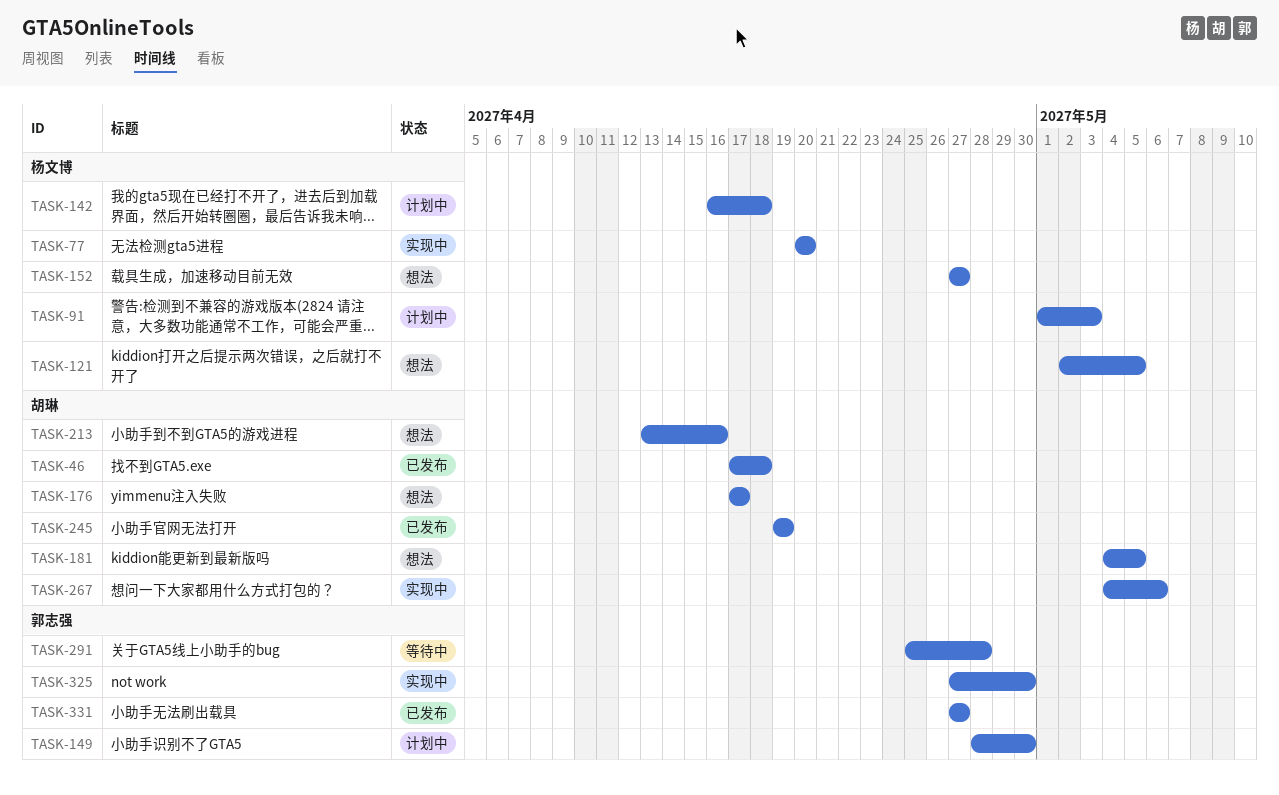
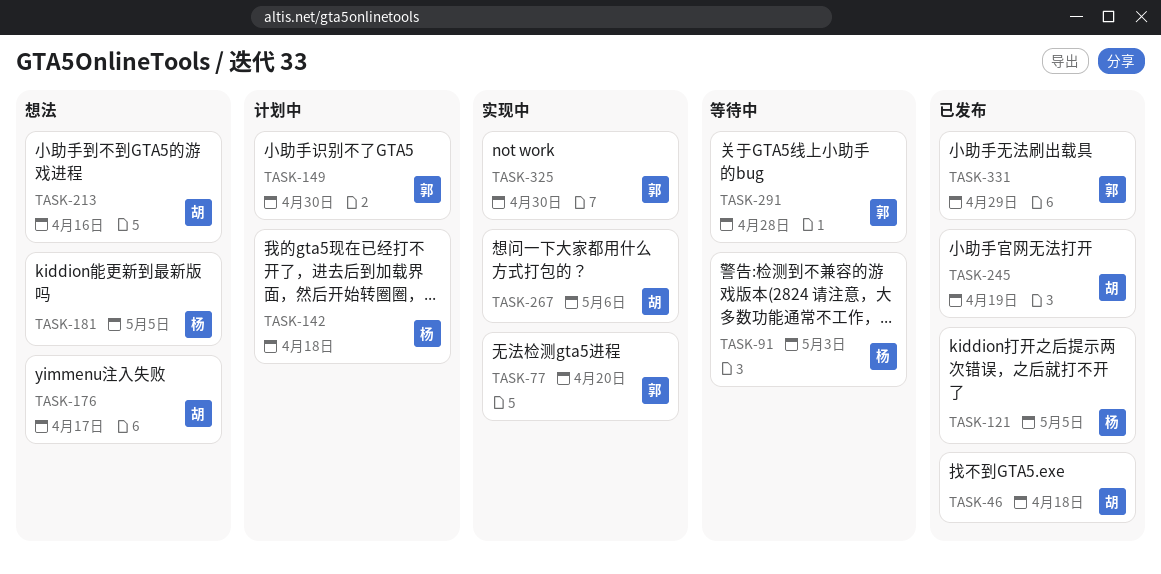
TASK-77, owner: 杨文博 -> 郭志强
TASK-91, status: 计划中 -> 等待中
TASK-121, status: 想法 -> 已发布
TASK-152: present -> none
TASK-181, owner: 胡琳 -> 杨文博
TASK-331, due: Apr 27 -> Apr 29

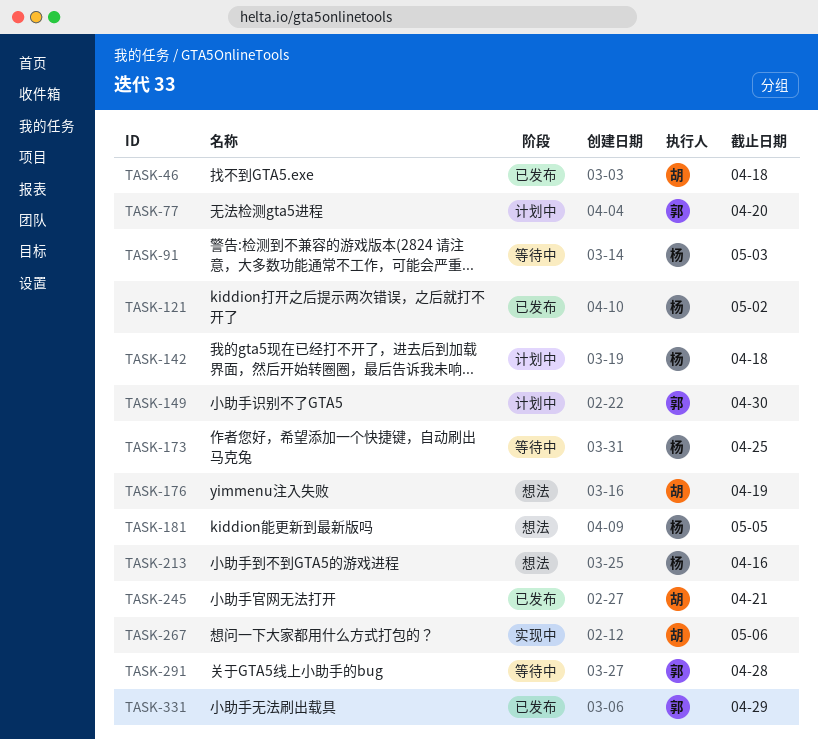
TASK-77, status: 实现中 -> 计划中
TASK-121, due: May 5 -> May 2
TASK-173: none -> present
TASK-176, due: Apr 17 -> Apr 19
TASK-213, owner: 胡 -> 杨
TASK-245, due: Apr 19 -> Apr 21
TASK-325: present -> none

